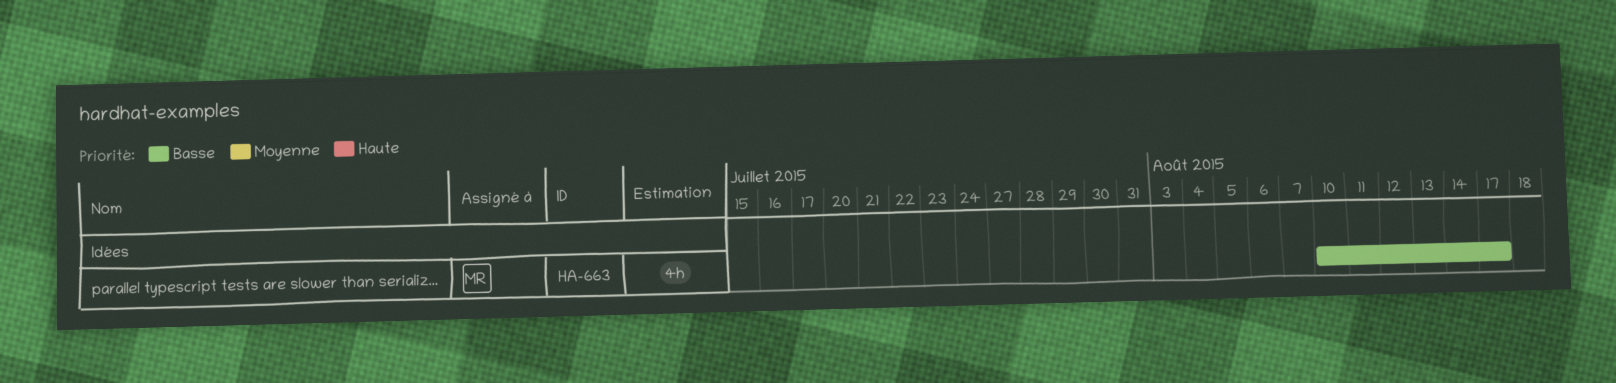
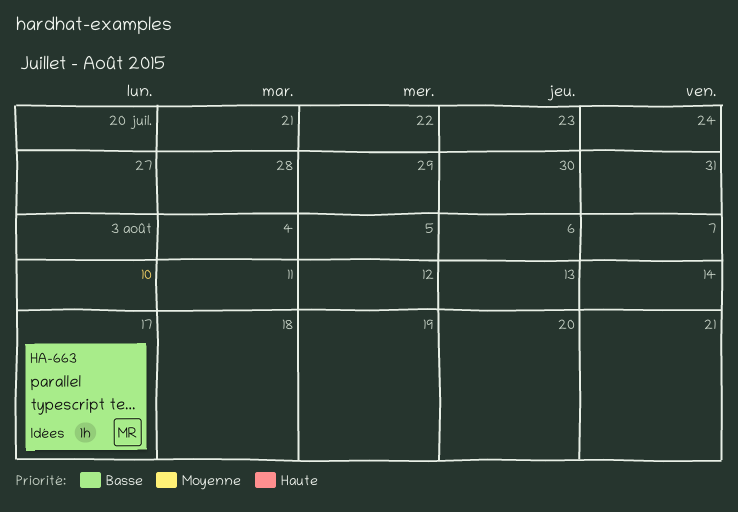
HA-663, estimate: 4h -> 1h

